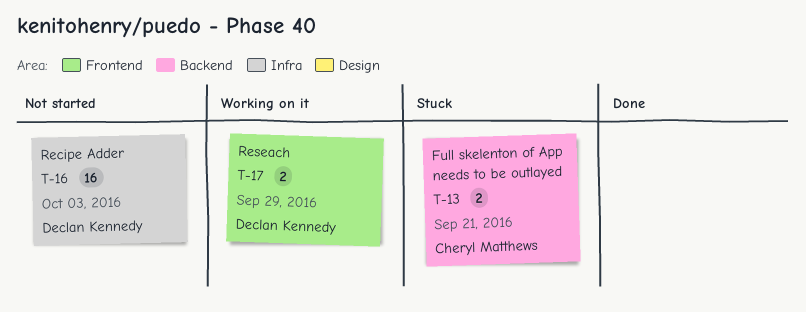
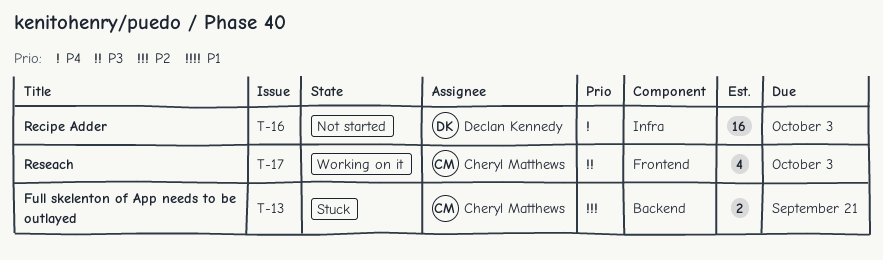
T-17, owner: Declan Kennedy -> Cheryl Matthews
T-17, estimate: 2 -> 4
T-17, due: Sep 29 -> Oct 3

